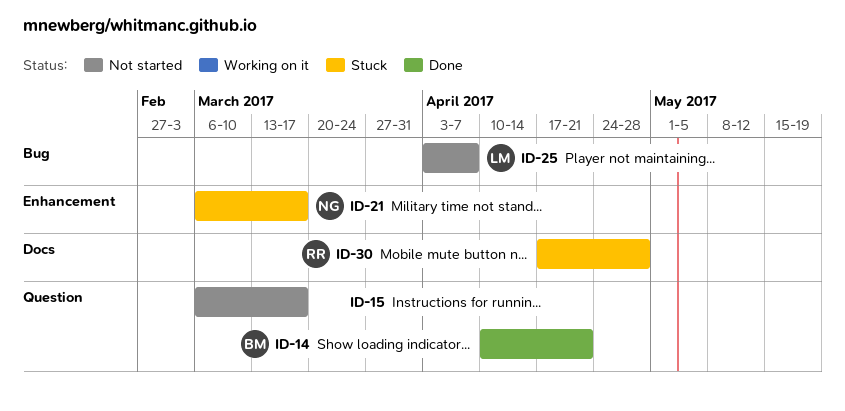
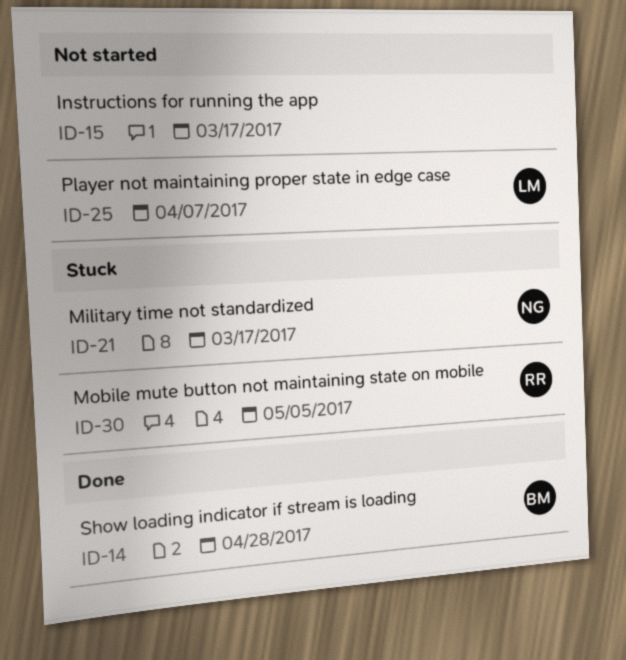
ID-14, due: Apr 21 -> Apr 28
ID-30, due: Apr 28 -> May 5

